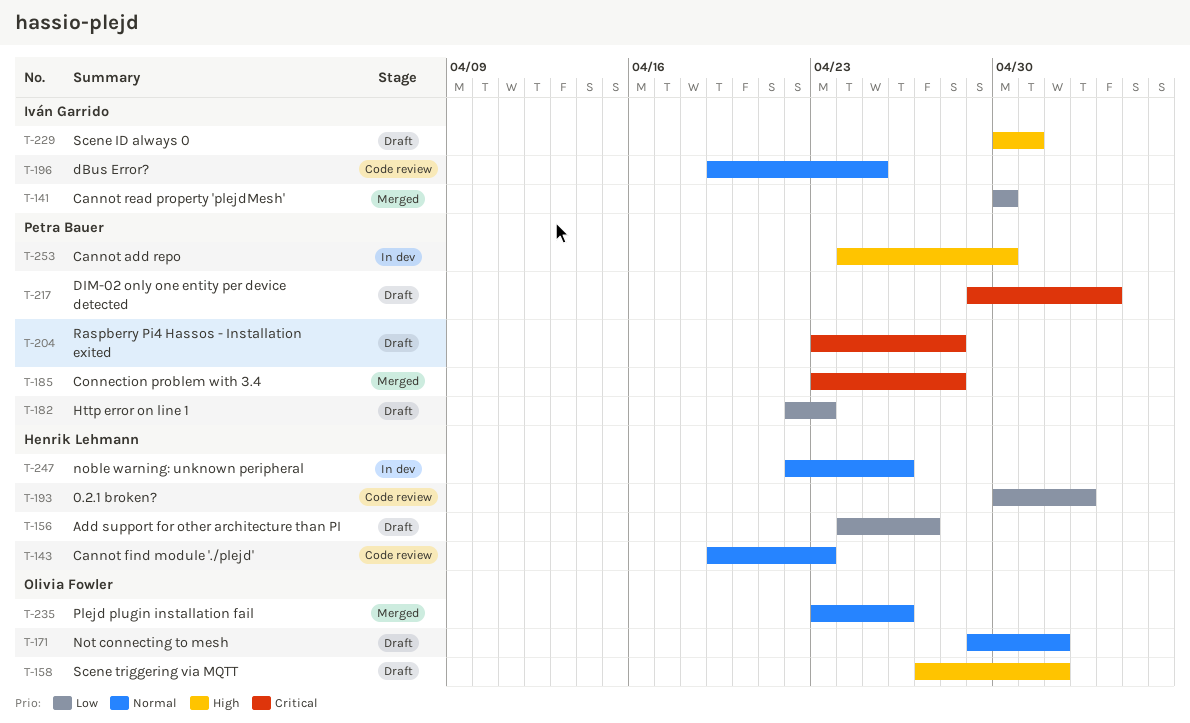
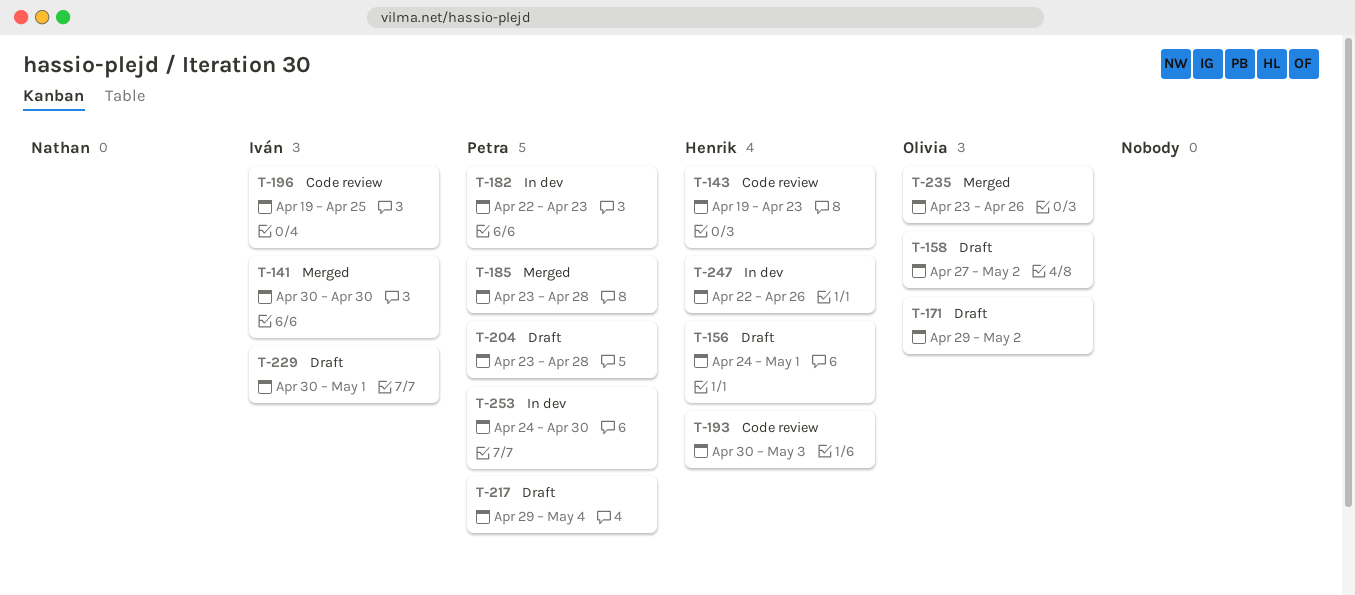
T-156, due: Apr 27 -> May 1
T-182, status: Draft -> In dev

